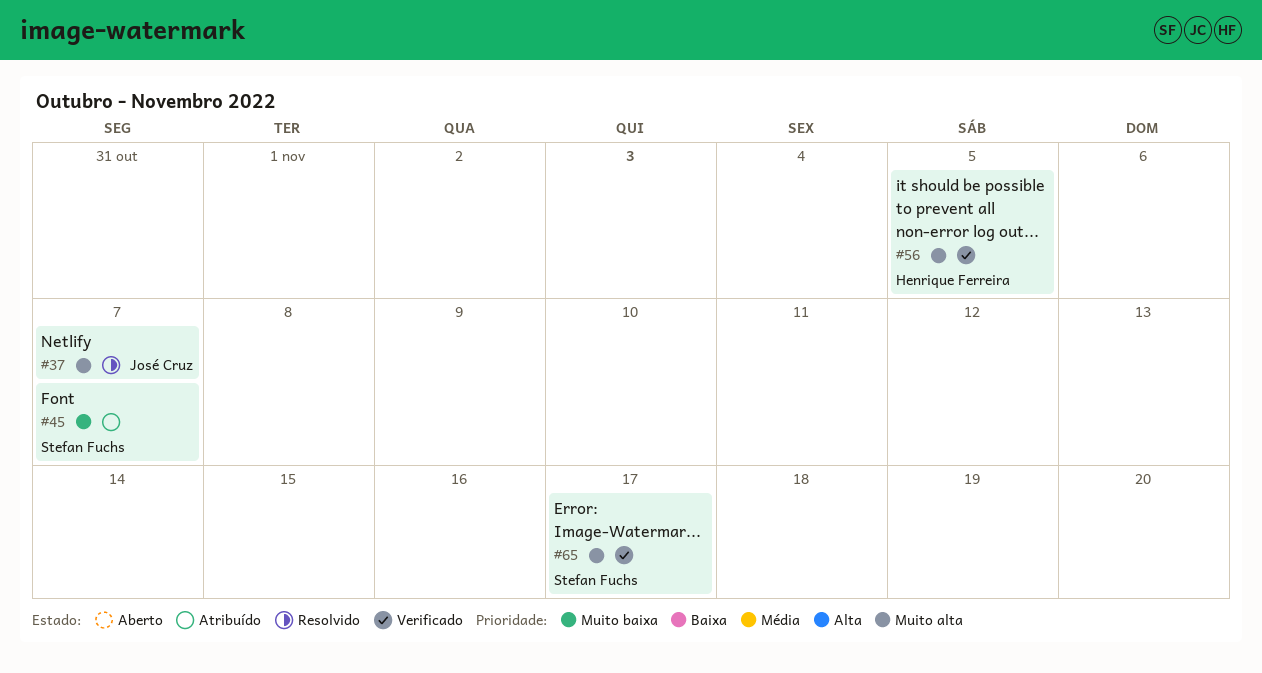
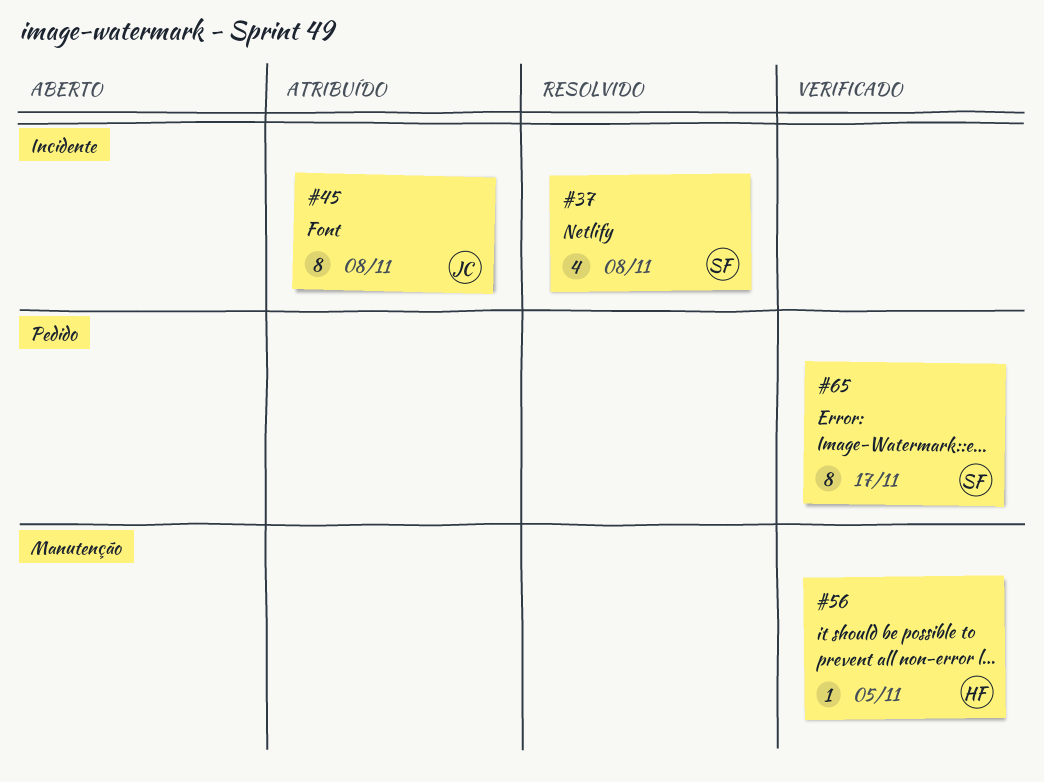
#37, owner: José Cruz -> Stefan Fuchs
#37, due: Nov 7 -> Nov 8
#45, owner: Stefan Fuchs -> José Cruz
#45, due: Nov 7 -> Nov 8

